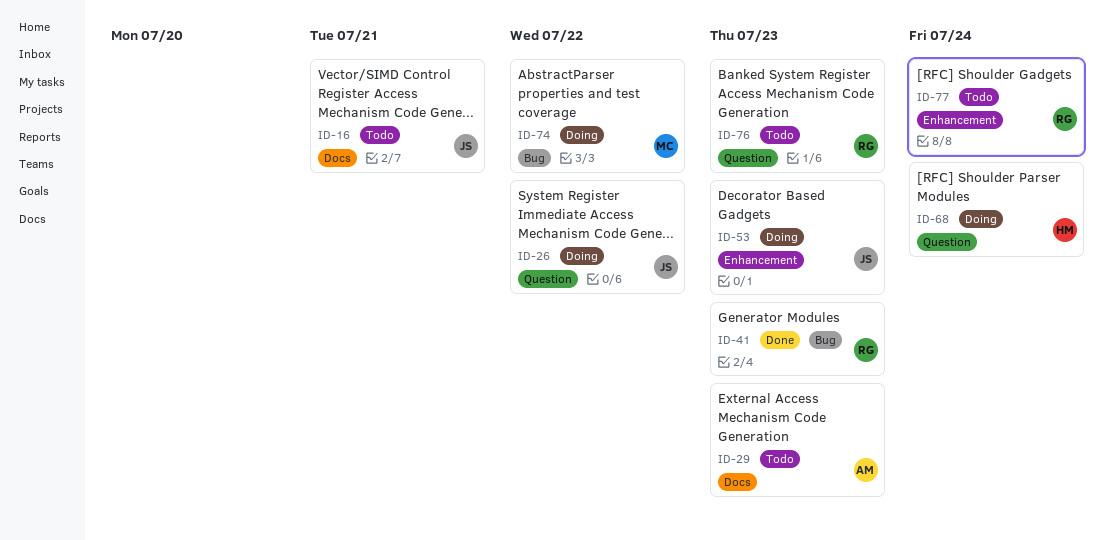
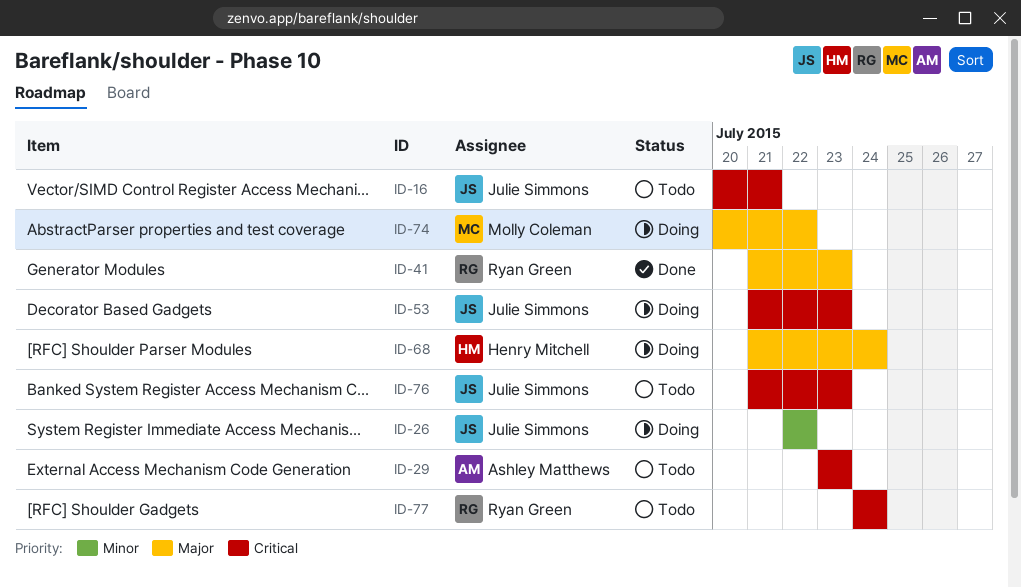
ID-76, owner: Ryan Green -> Julie Simmons

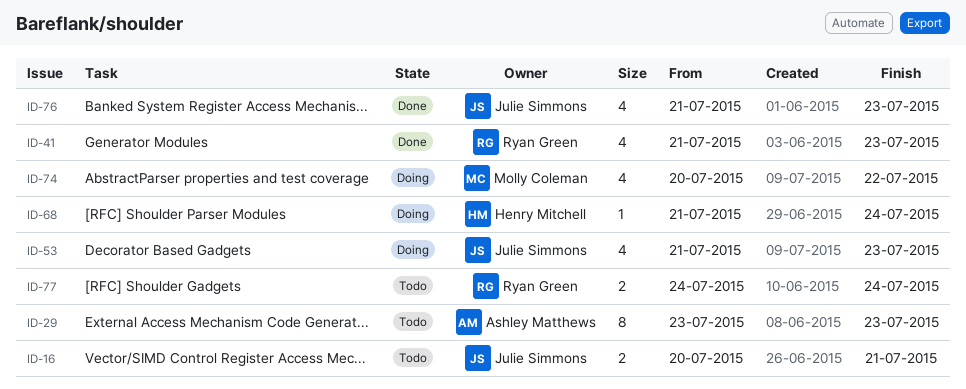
ID-26: present -> none
ID-76, status: Todo -> Done

